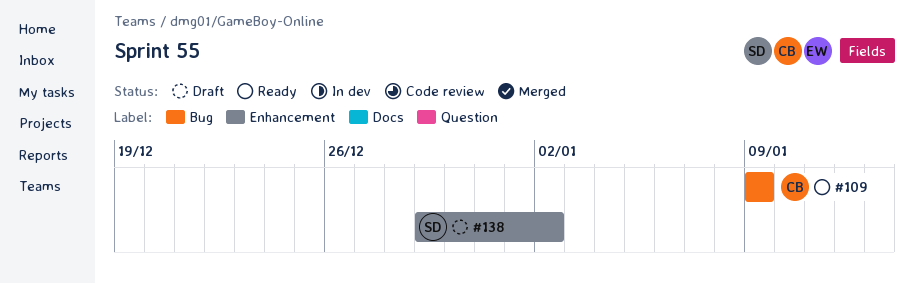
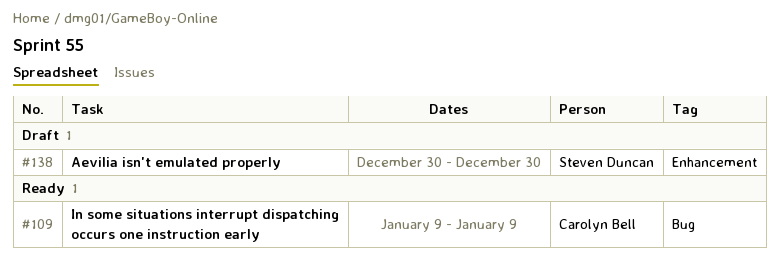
#138, start: Dec 29 -> Dec 30
#138, due: Jan 2 -> Dec 30

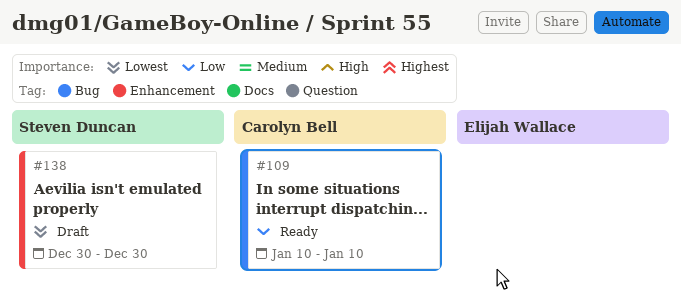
#109, start: Jan 9 -> Jan 10
#109, due: Jan 9 -> Jan 10

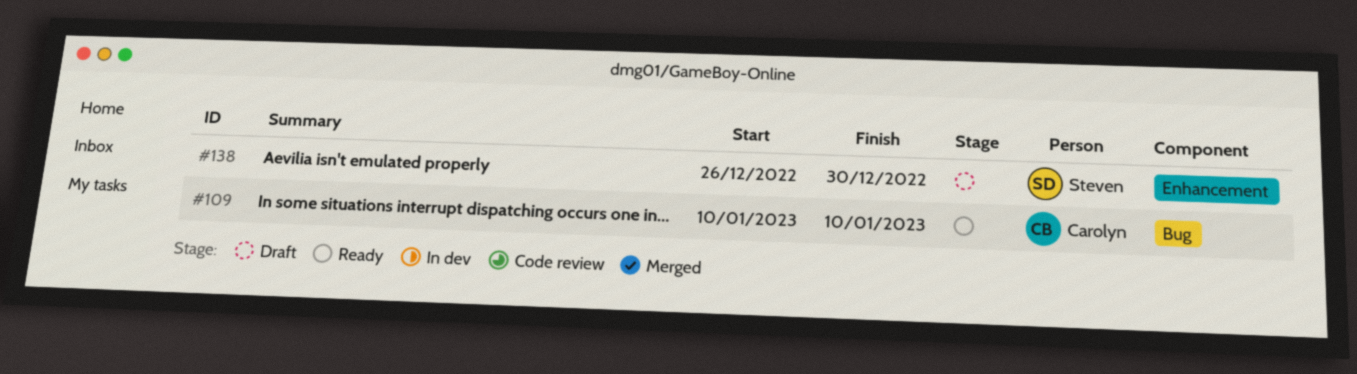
#138, start: Dec 30 -> Dec 26

